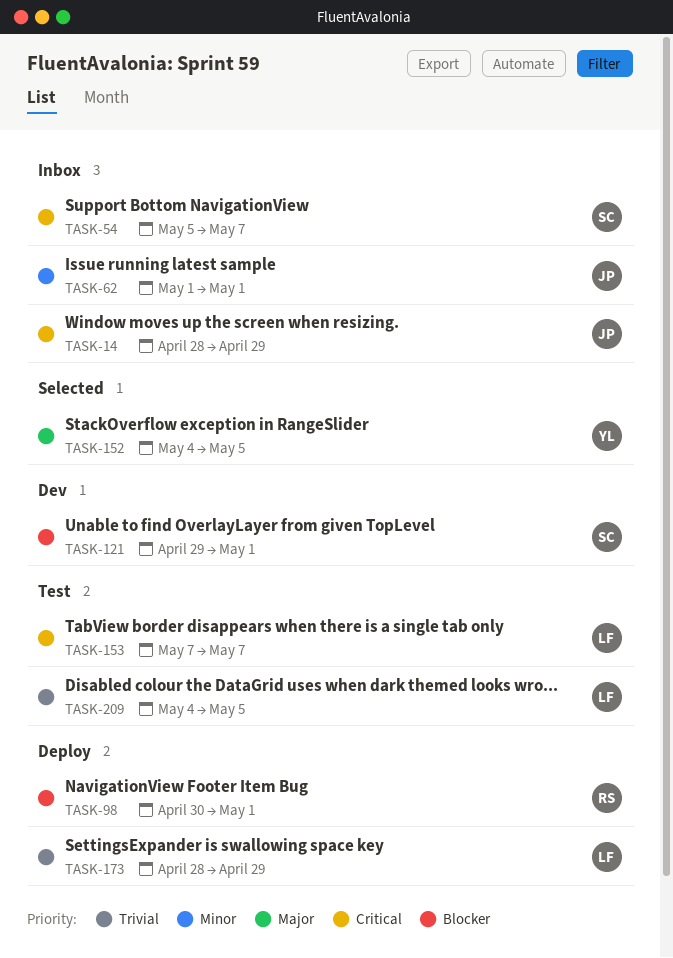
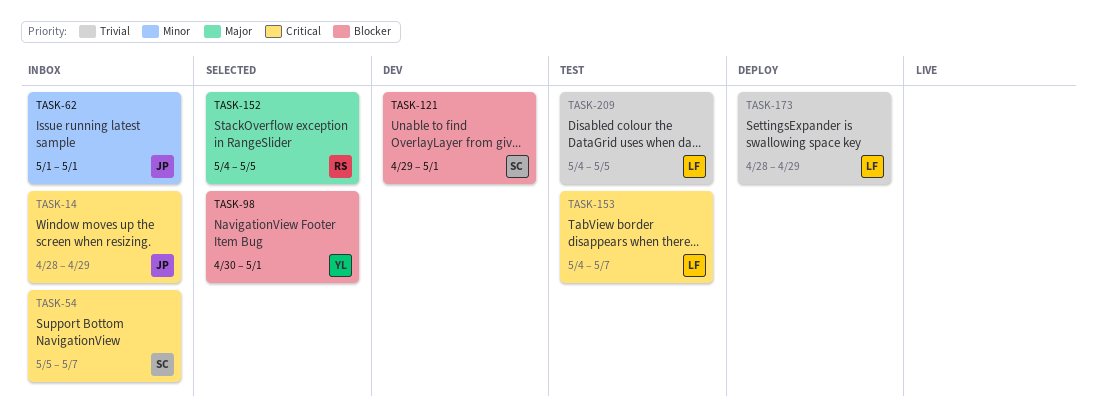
TASK-98, status: Deploy -> Selected
TASK-98, owner: RS -> YL
TASK-152, owner: YL -> RS
TASK-153, start: May 7 -> May 4

